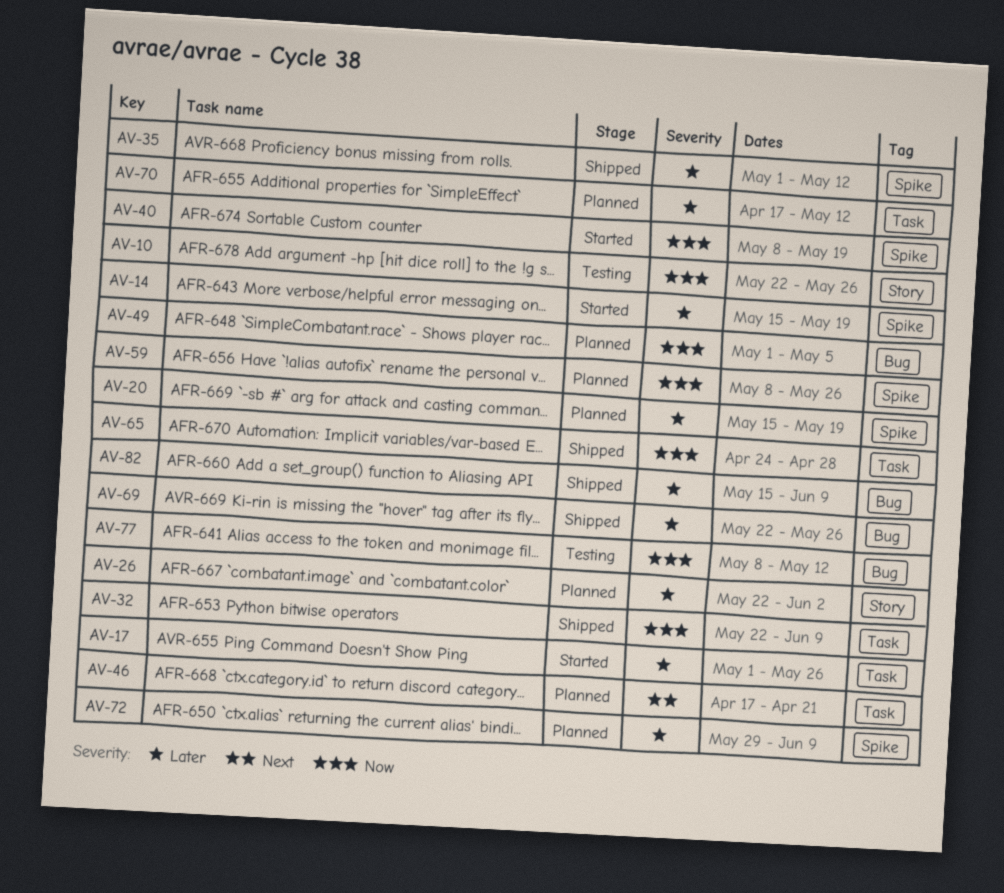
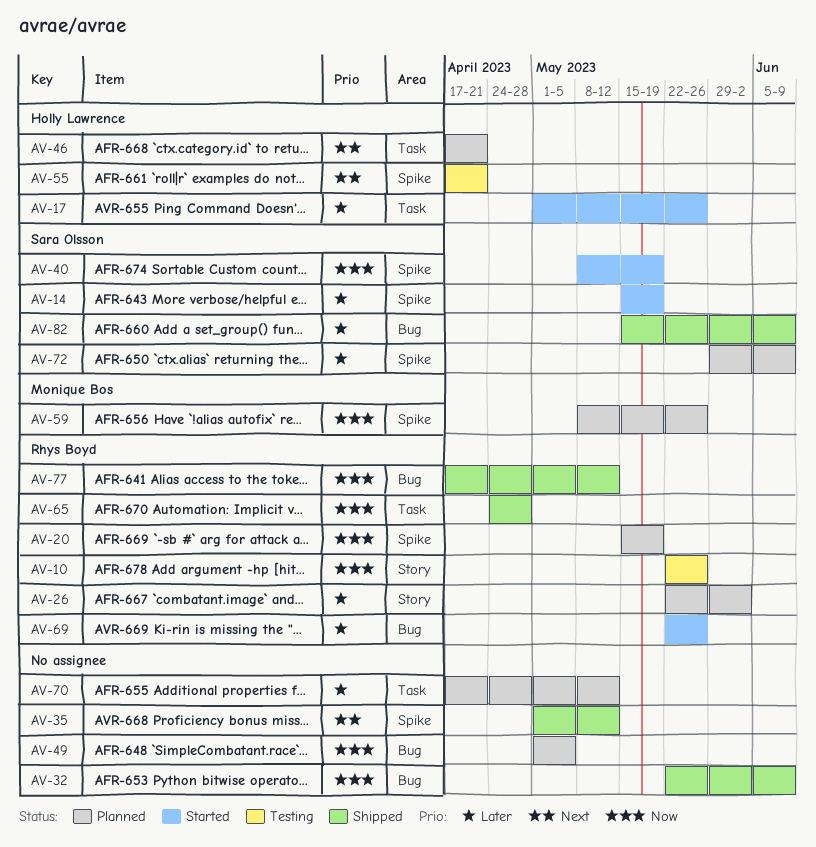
AV-20, priority: Later -> Now
AV-32, label: Task -> Bug
AV-35, priority: Later -> Next
AV-55: none -> present
AV-69, status: Shipped -> Started
AV-77, status: Testing -> Shipped
AV-77, start: May 8 -> Apr 17

